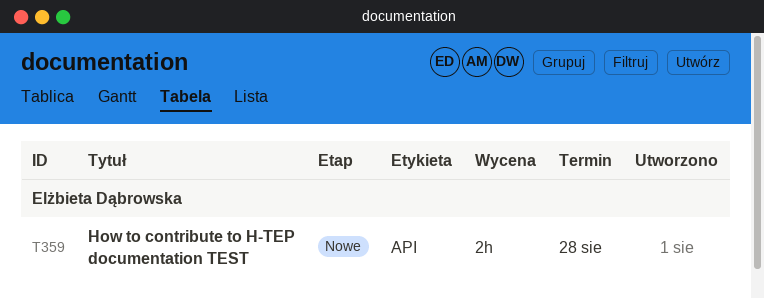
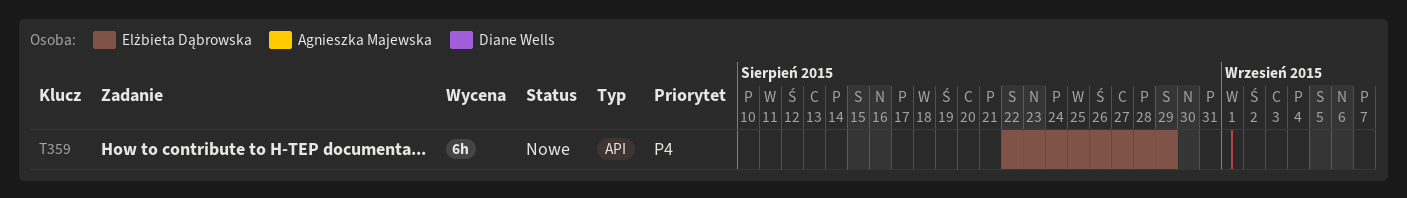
T359, estimate: 2h -> 6h
T359, due: Aug 28 -> Aug 29

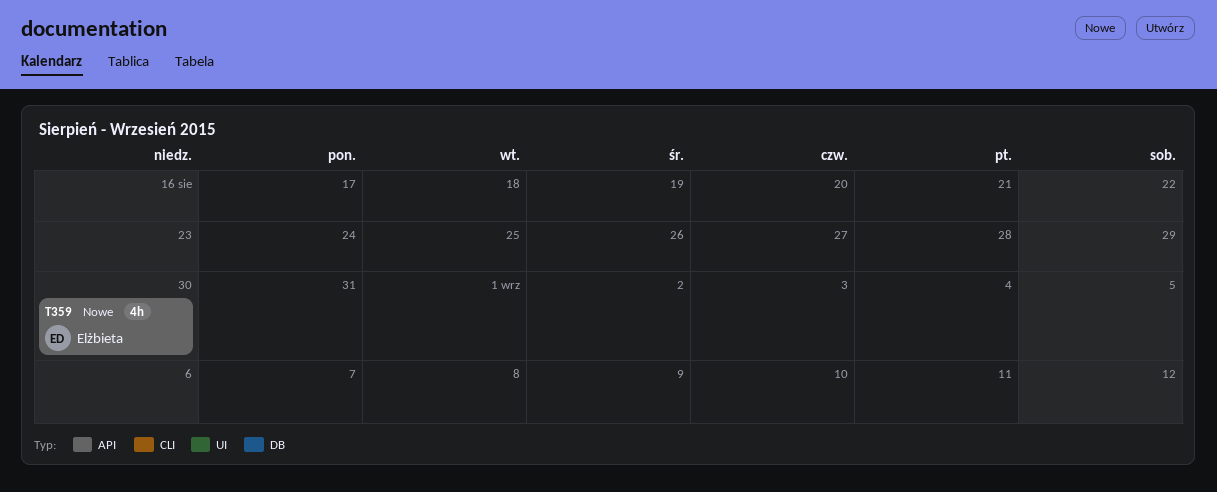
T359, estimate: 6h -> 4h
T359, due: Aug 29 -> Aug 30

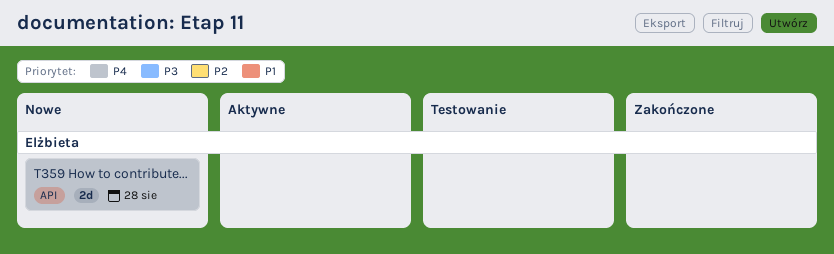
T359, estimate: 4h -> 2d
T359, due: Aug 30 -> Aug 28

